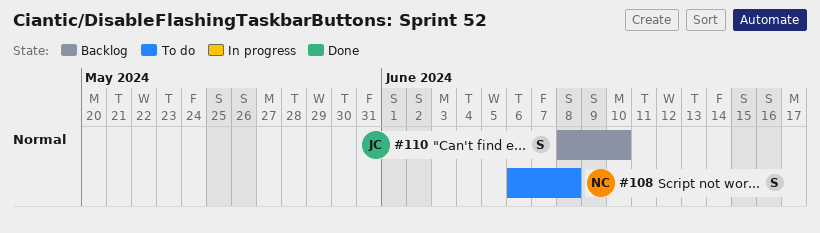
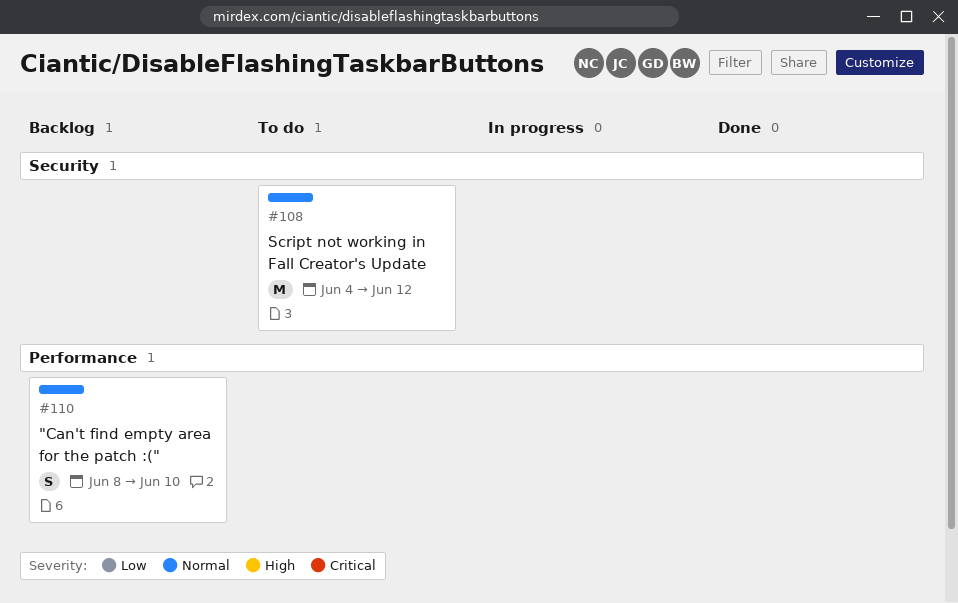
#108, estimate: S -> M
#108, start: Jun 6 -> Jun 4
#108, due: Jun 8 -> Jun 12

